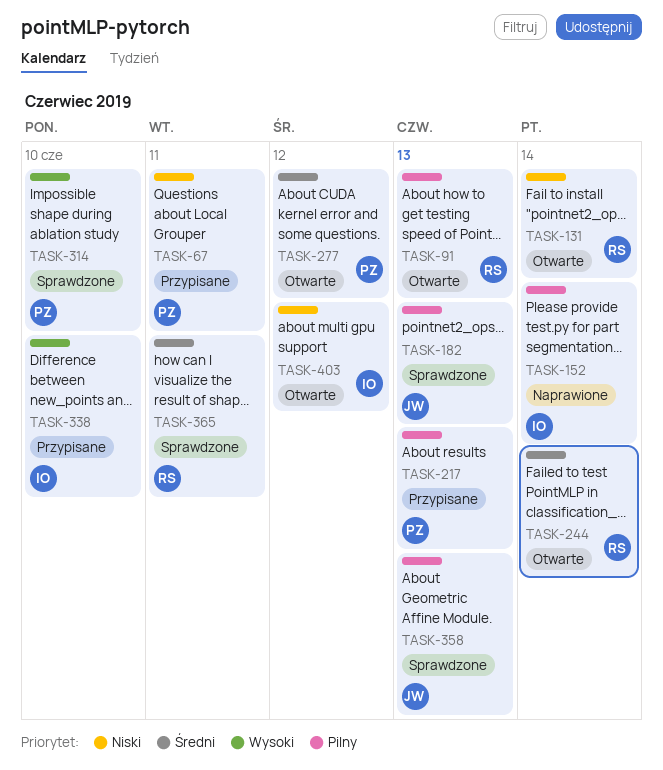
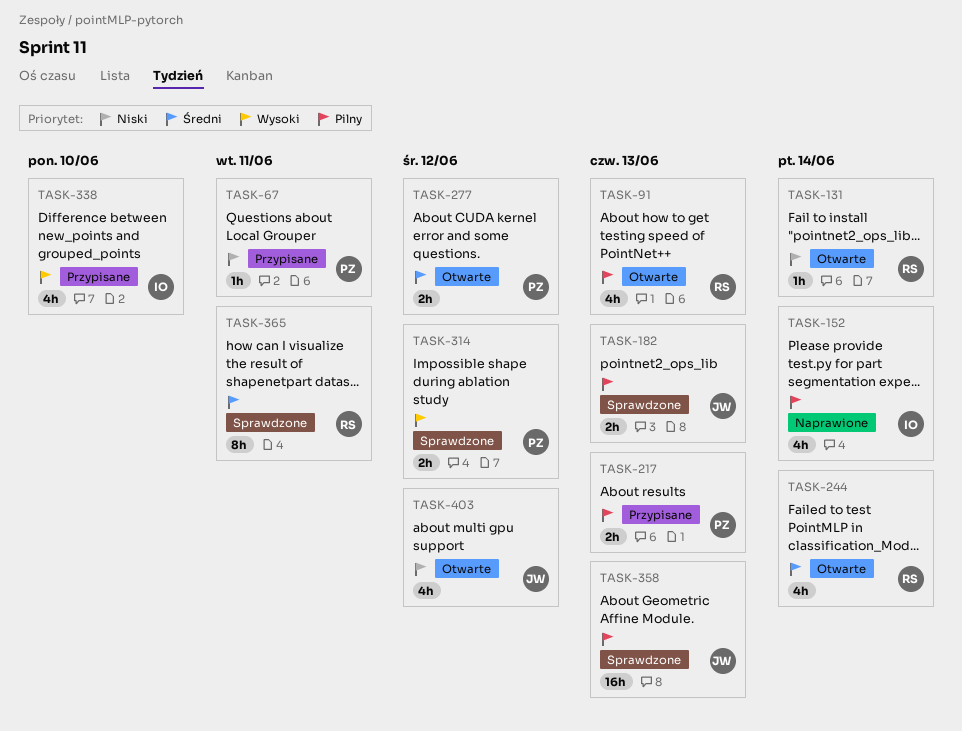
TASK-314, due: Jun 10 -> Jun 12
TASK-403, owner: IO -> JW

